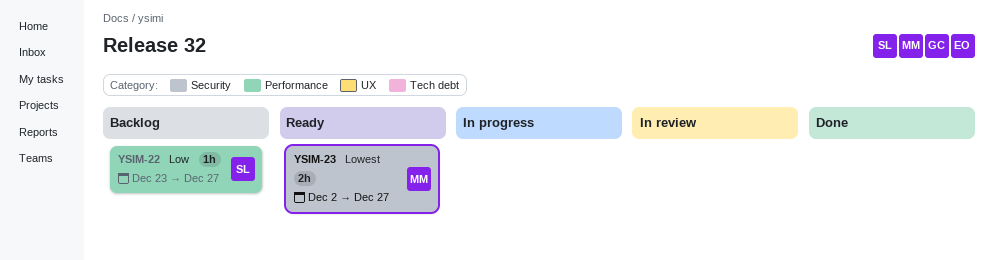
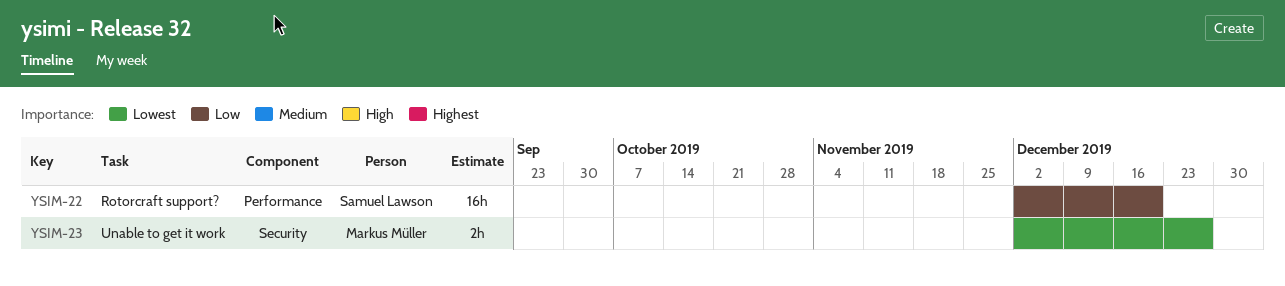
YSIM-22, estimate: 1h -> 16h
YSIM-22, start: Dec 23 -> Dec 2
YSIM-22, due: Dec 27 -> Dec 20

